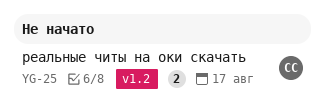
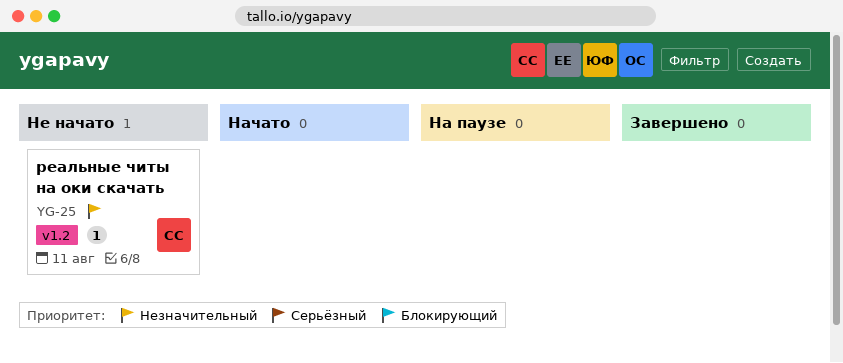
YG-25, estimate: 2 -> 1
YG-25, due: Aug 17 -> Aug 11

